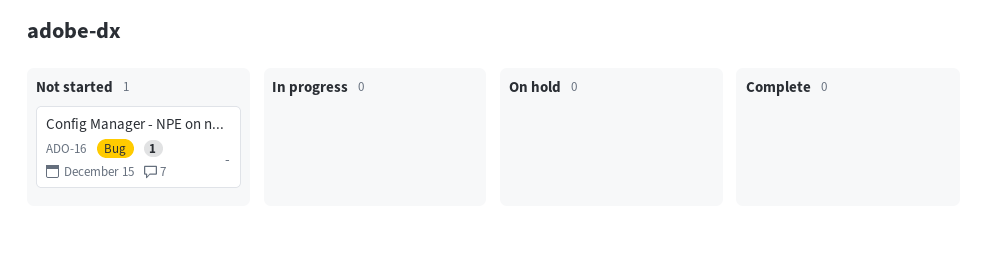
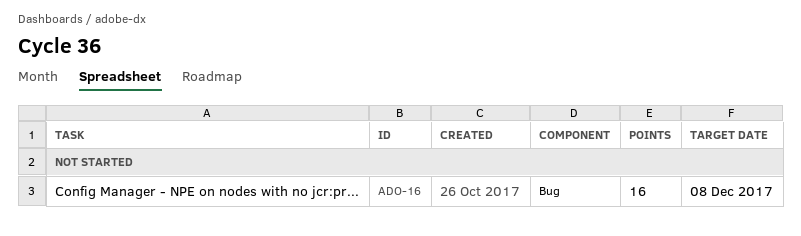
ADO-16, estimate: 1 -> 16
ADO-16, due: Dec 15 -> Dec 8

